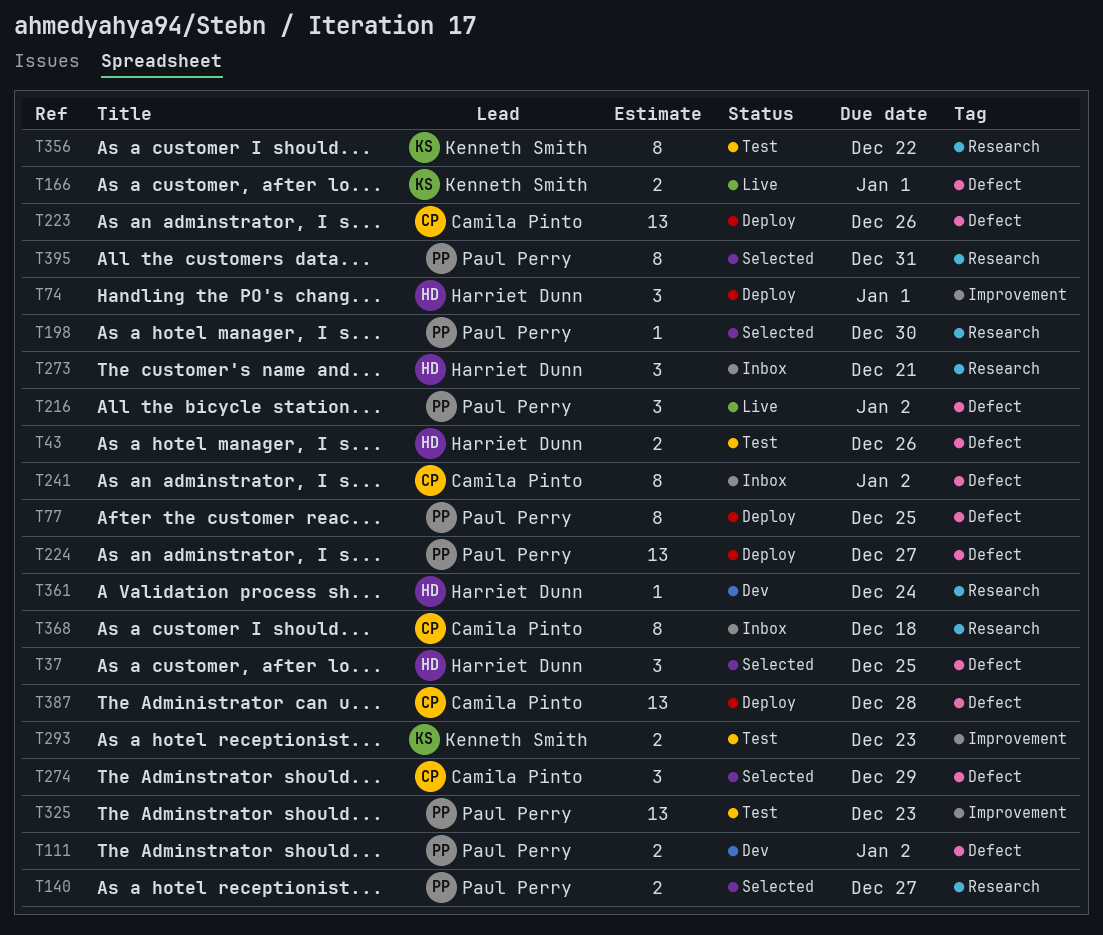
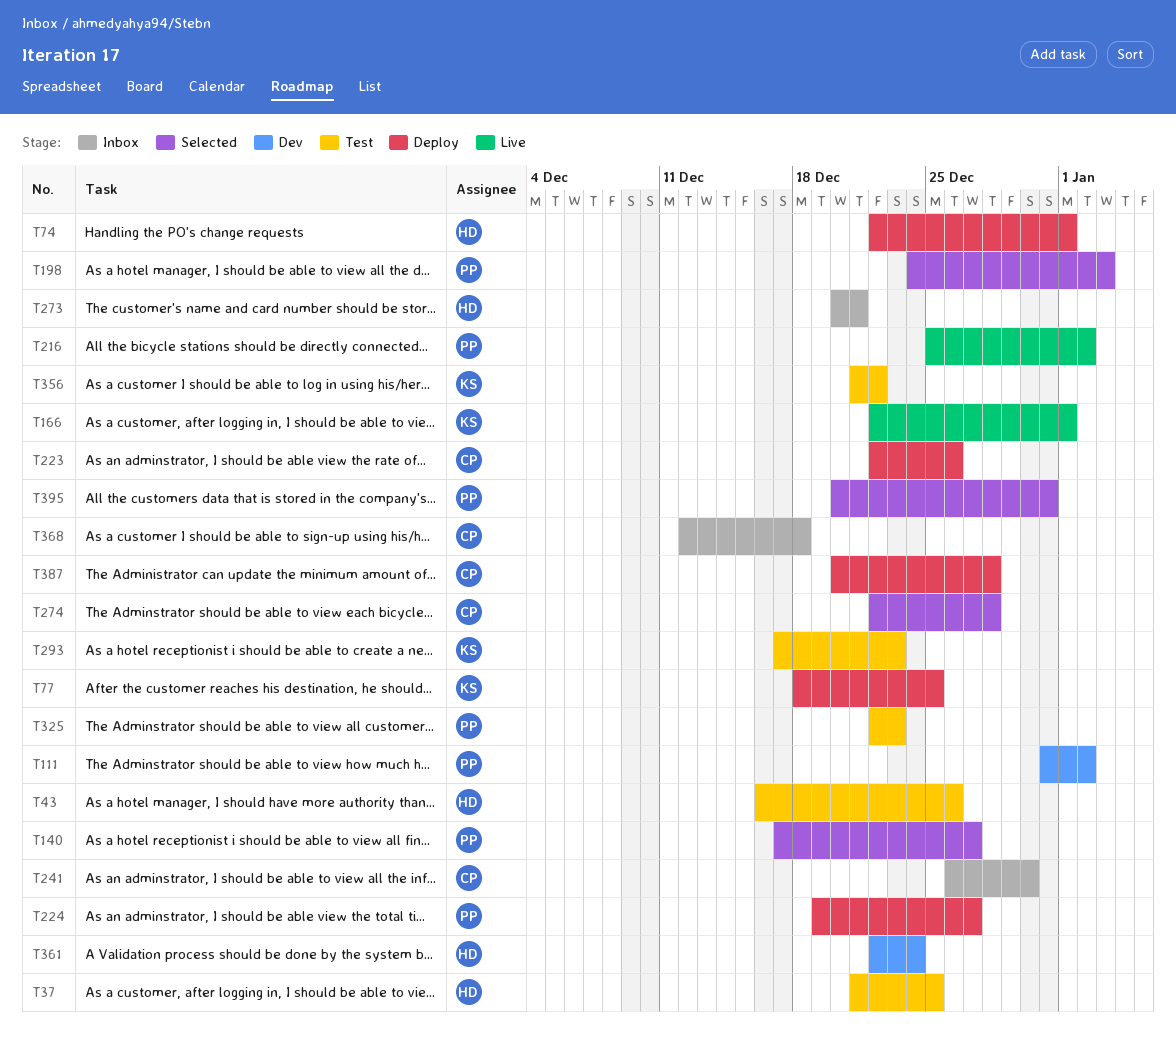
T37, status: Selected -> Test
T77, owner: Paul Perry -> Kenneth Smith
T198, due: Dec 30 -> Jan 3
T241, due: Jan 2 -> Dec 30
T274, due: Dec 29 -> Dec 28

